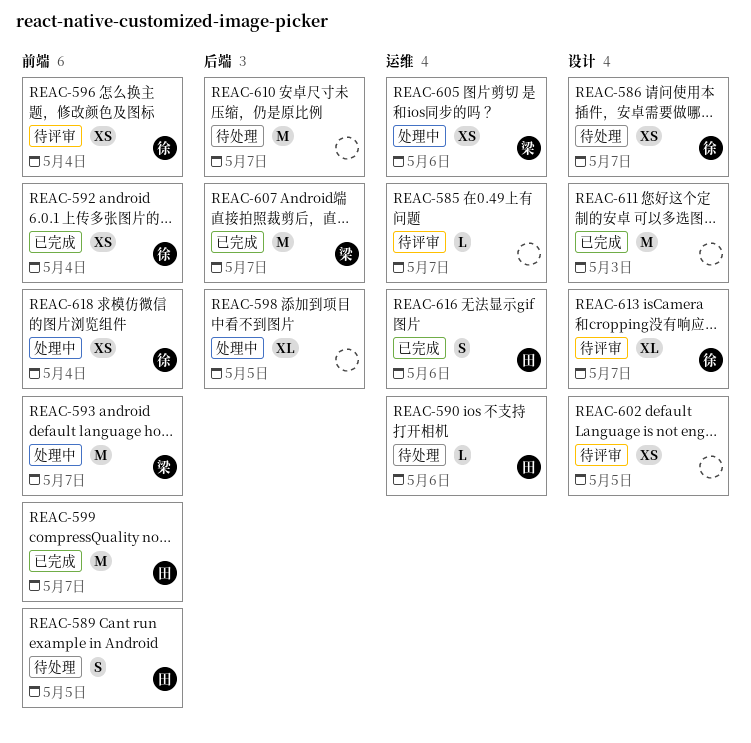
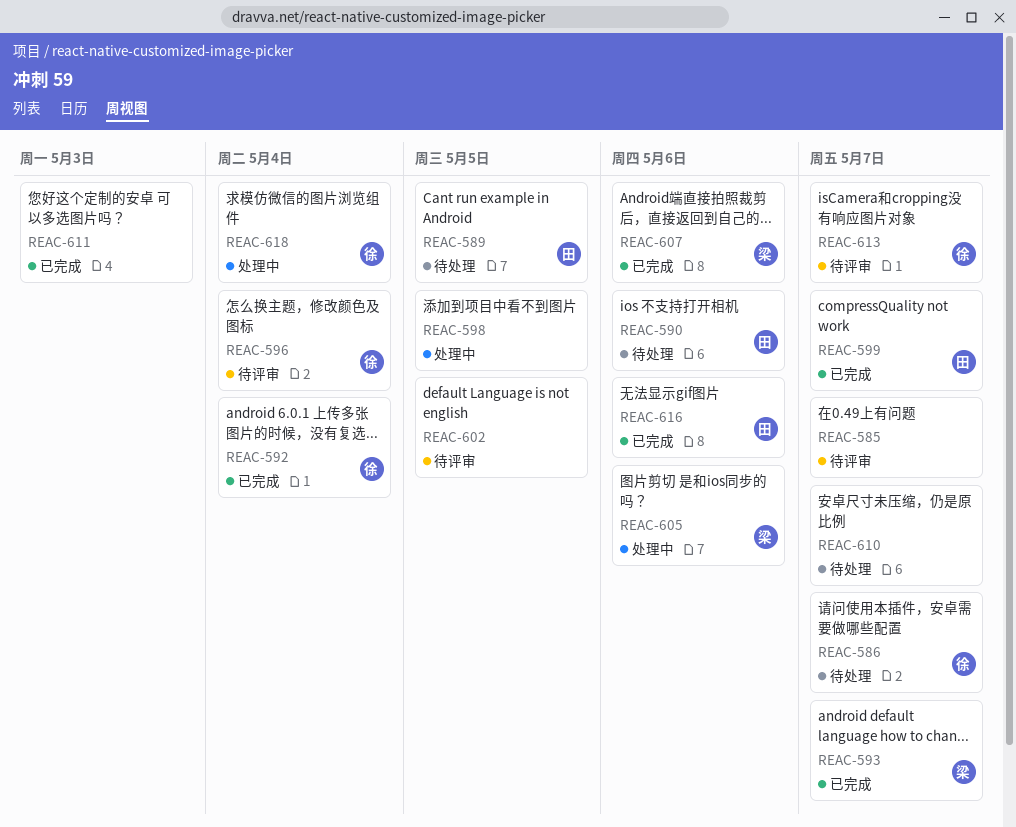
REAC-593, status: 处理中 -> 已完成
REAC-607, due: May 7 -> May 6

